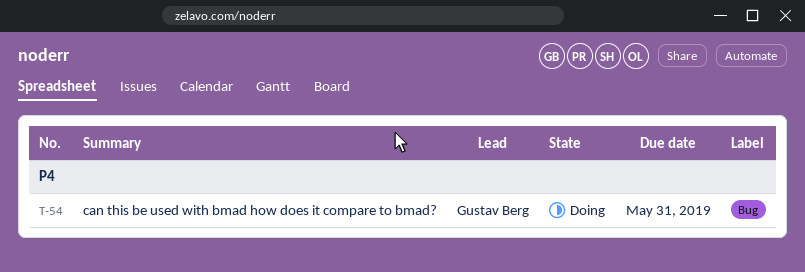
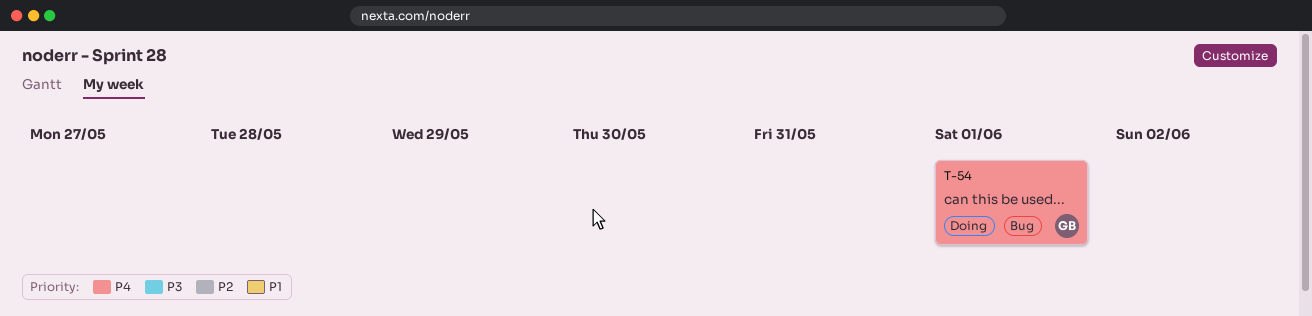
T-54, due: May 31 -> Jun 1

